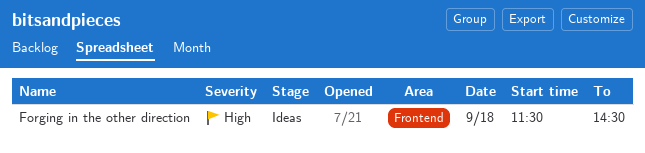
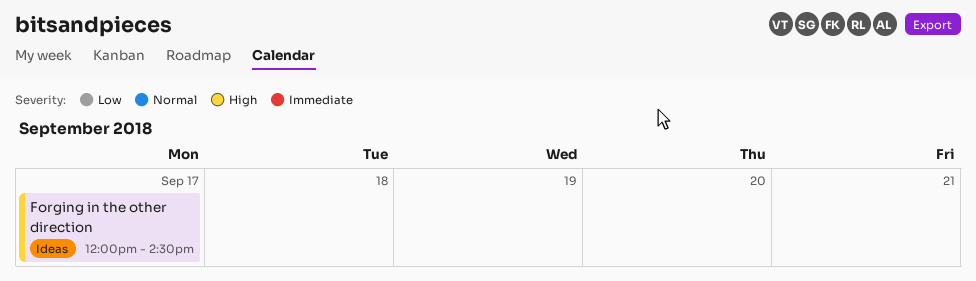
Forging in the other direction, day: Sep 18 -> Sep 17
Forging in the other direction, begins: 11:30 -> 12:00

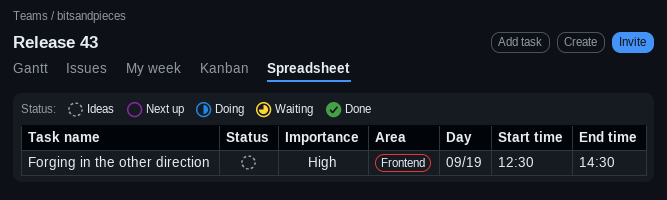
Forging in the other direction, day: Sep 17 -> Sep 19
Forging in the other direction, begins: 12:00 -> 12:30

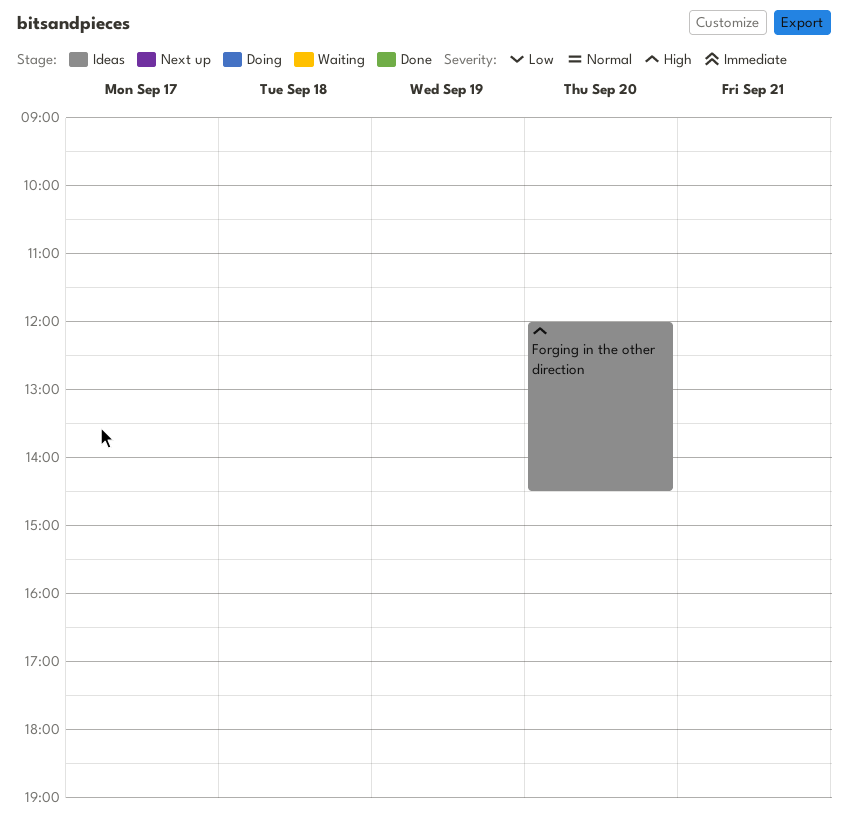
Forging in the other direction, day: Sep 19 -> Sep 20
Forging in the other direction, begins: 12:30 -> 12:00

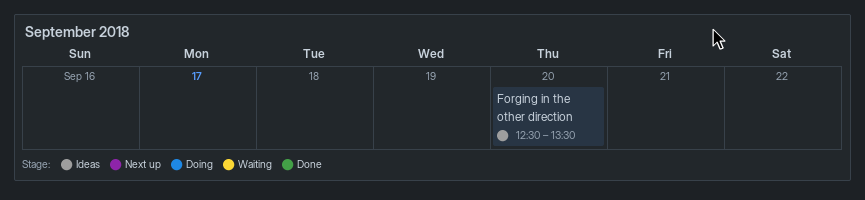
Forging in the other direction, begins: 12:00 -> 12:30
Forging in the other direction, ends: 14:30 -> 13:30

